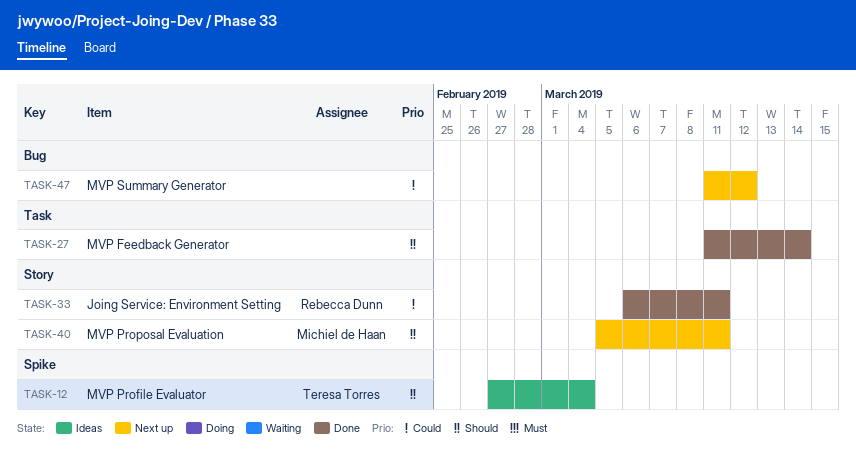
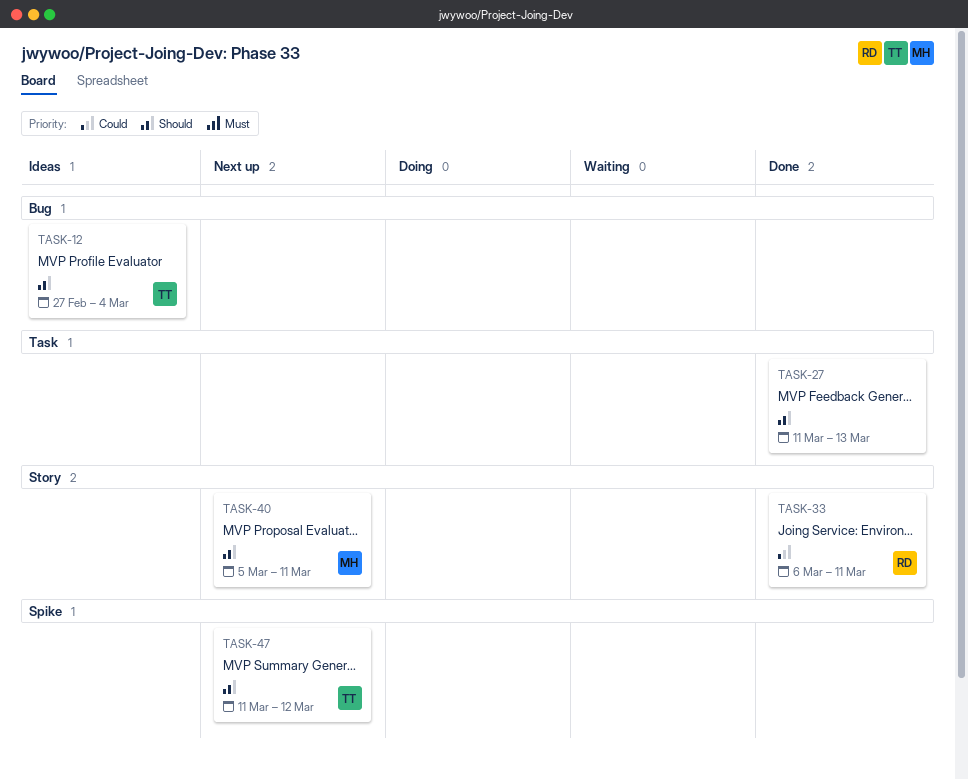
TASK-12, label: Spike -> Bug
TASK-27, due: Mar 14 -> Mar 13
TASK-47, owner: none -> Teresa Torres
TASK-47, priority: Could -> Should
TASK-47, label: Bug -> Spike

